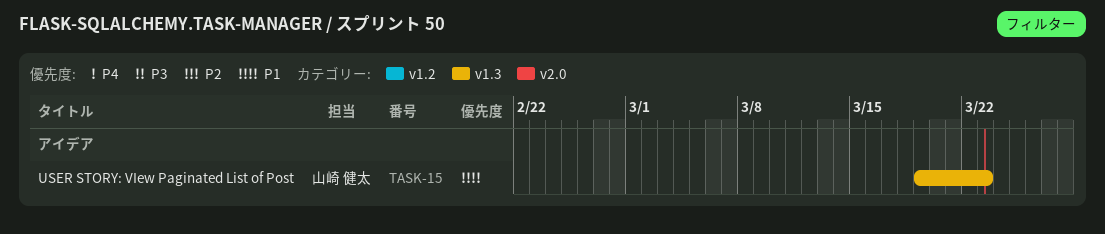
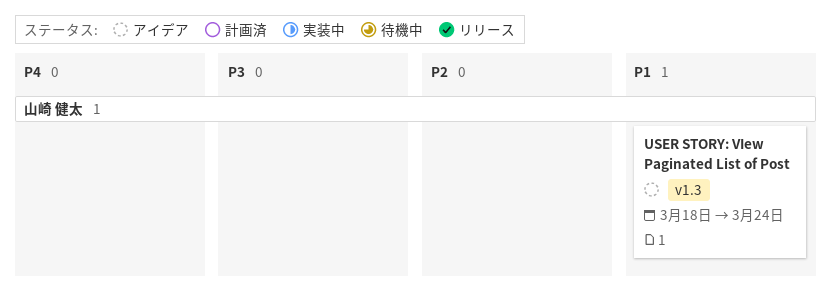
USER STORY: VIew Paginated List of Post, start: Mar 19 -> Mar 18
USER STORY: VIew Paginated List of Post, due: Mar 23 -> Mar 24

